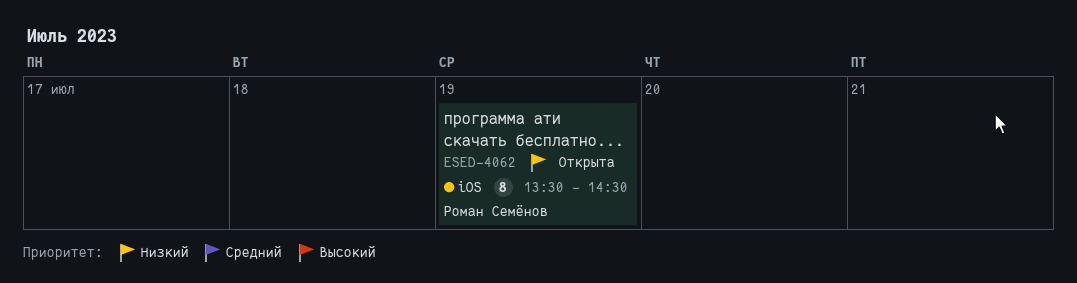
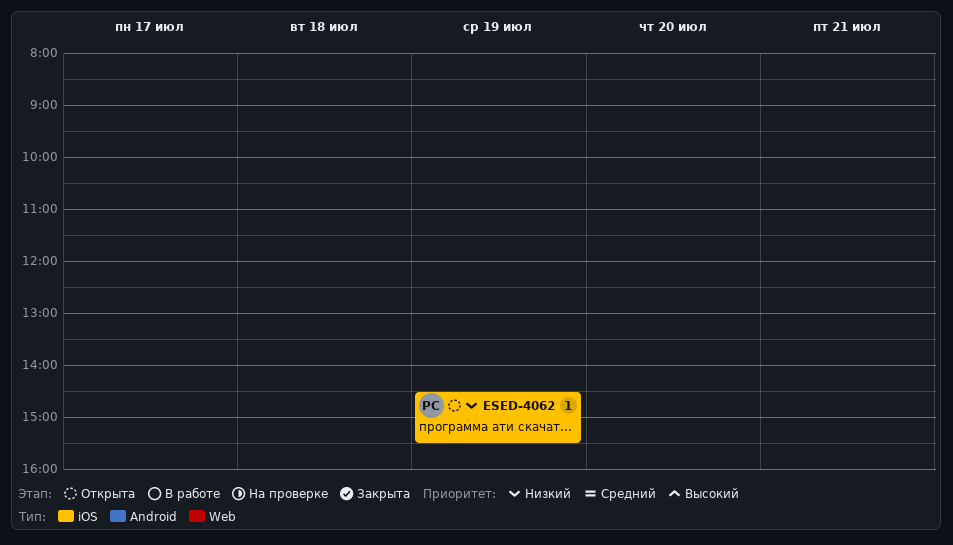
ESED-4062, estimate: 8 -> 1
ESED-4062, begins: 13:30 -> 14:30
ESED-4062, ends: 14:30 -> 15:30

